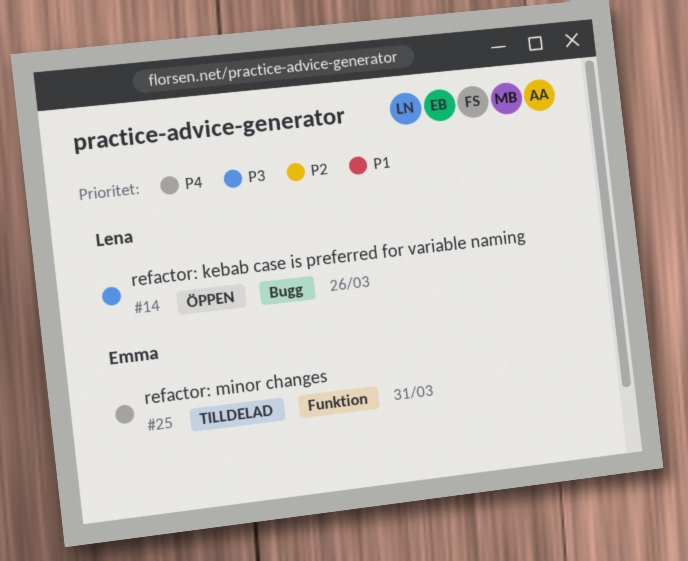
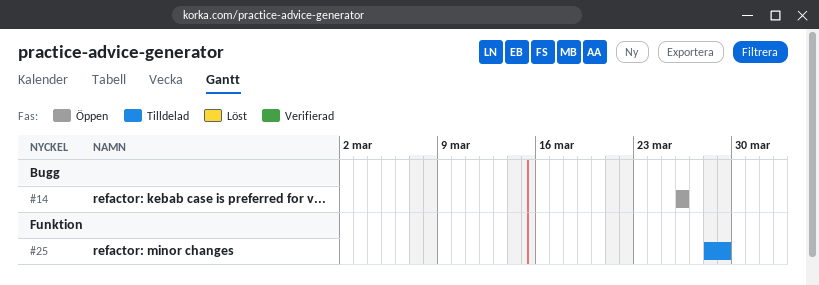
#25, due: Mar 31 -> Mar 29

